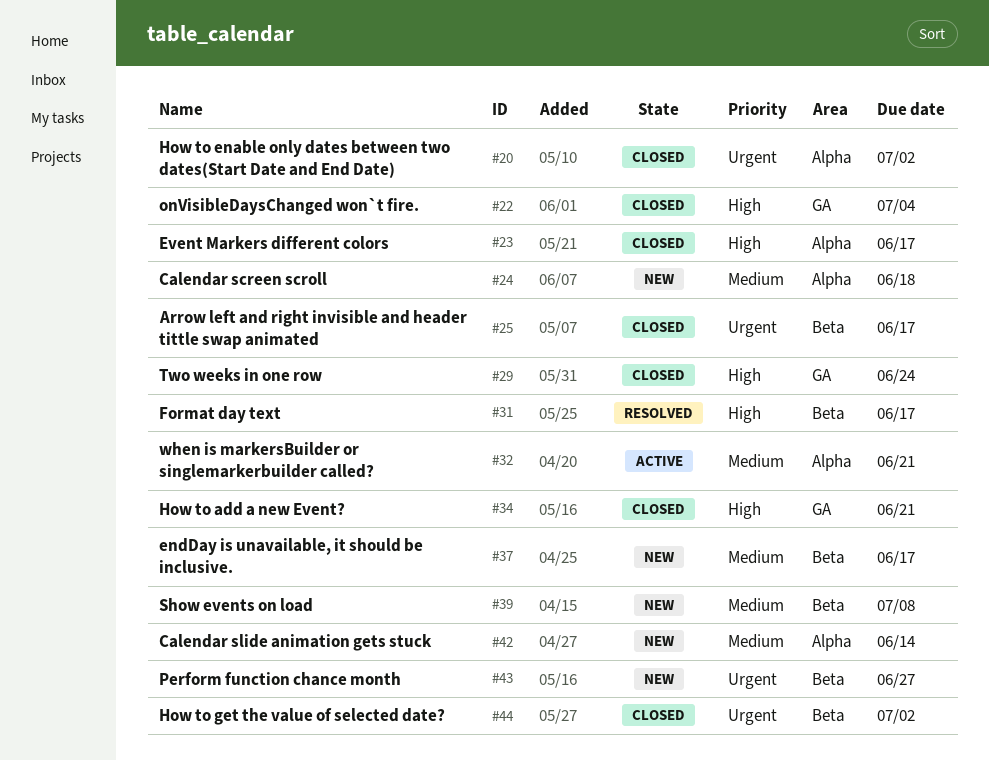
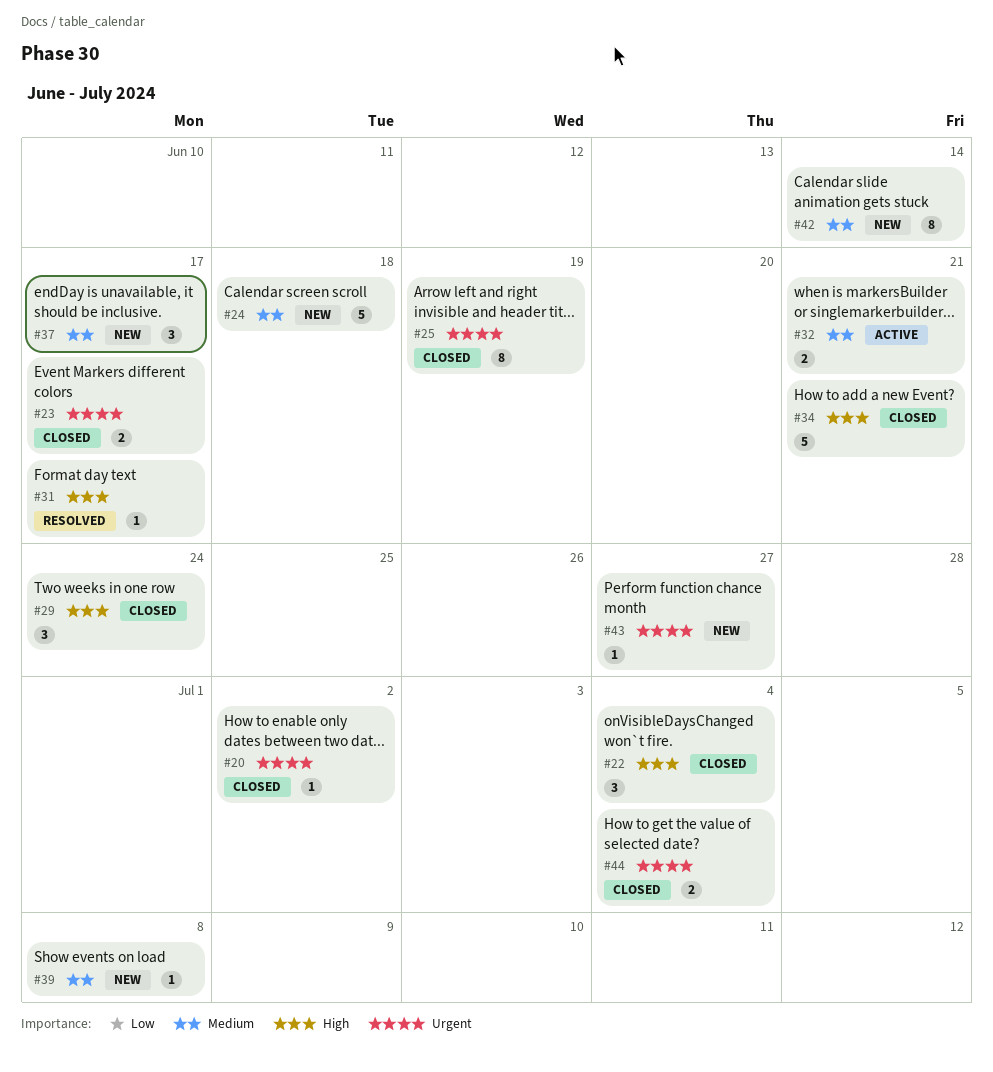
#23, priority: High -> Urgent
#25, due: Jun 17 -> Jun 19
#44, due: Jul 2 -> Jul 4

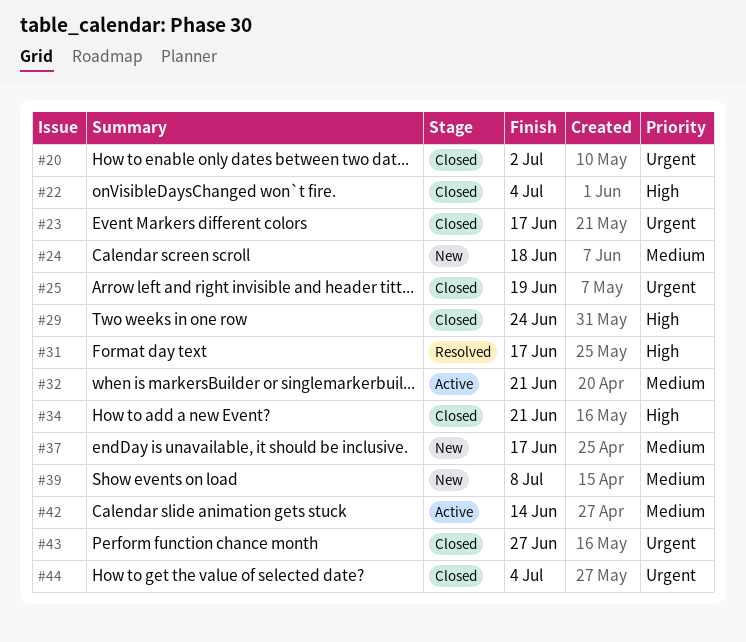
#42, status: New -> Active
#43, status: New -> Closed

